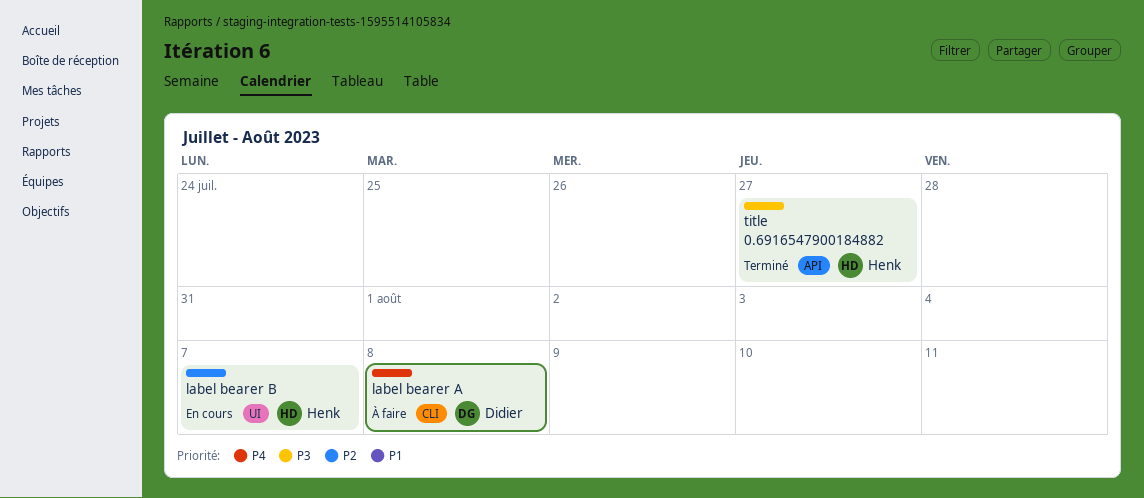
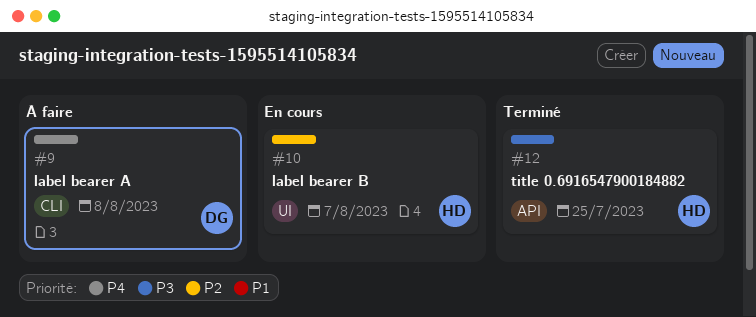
title 0.6916547900184882, due: Jul 27 -> Jul 25

